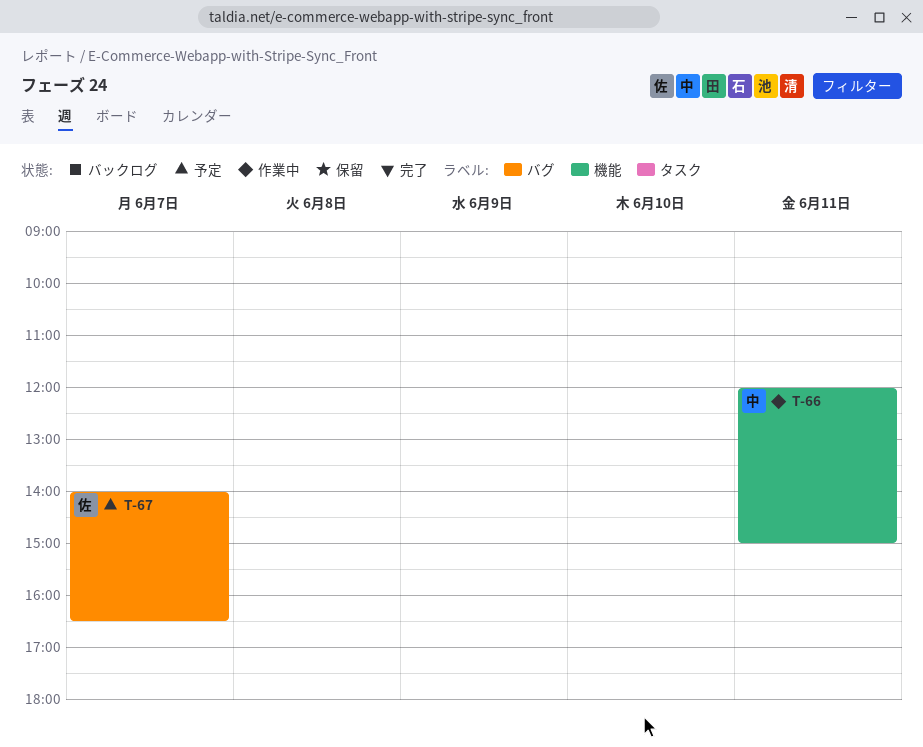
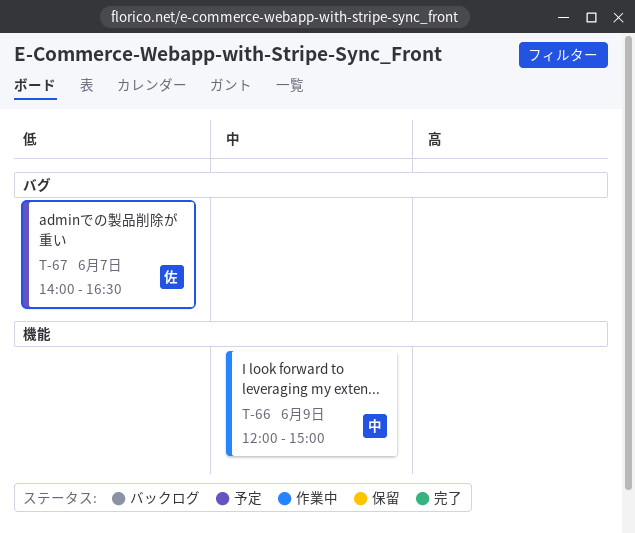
T-66, day: Jun 11 -> Jun 9

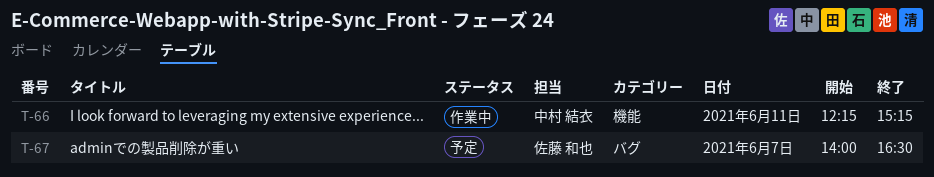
T-66, day: Jun 9 -> Jun 11
T-66, begins: 12:00 -> 12:15
T-66, ends: 15:00 -> 15:15

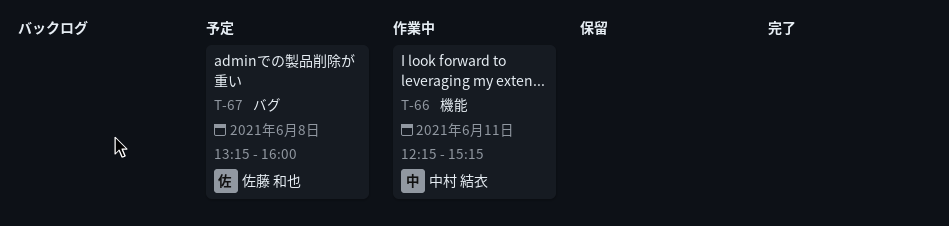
T-67, day: Jun 7 -> Jun 8
T-67, begins: 14:00 -> 13:15
T-67, ends: 16:30 -> 16:00

